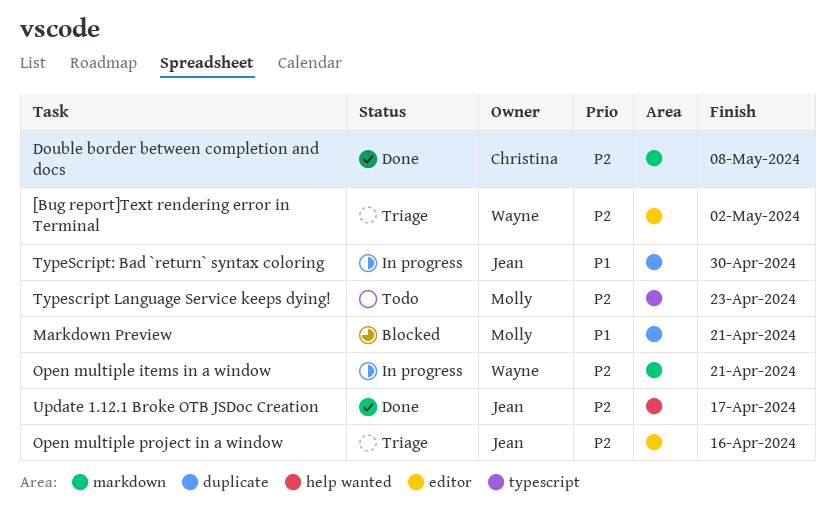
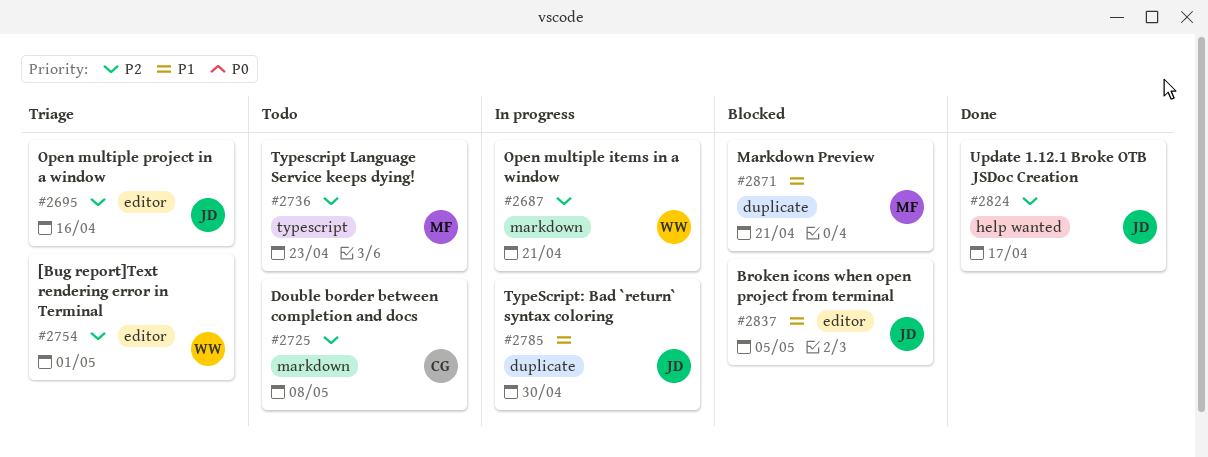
[Bug report]Text rendering error in Terminal, due: May 2 -> May 1
Broken icons when open project from terminal: none -> present
Double border between completion and docs, status: Done -> Todo

